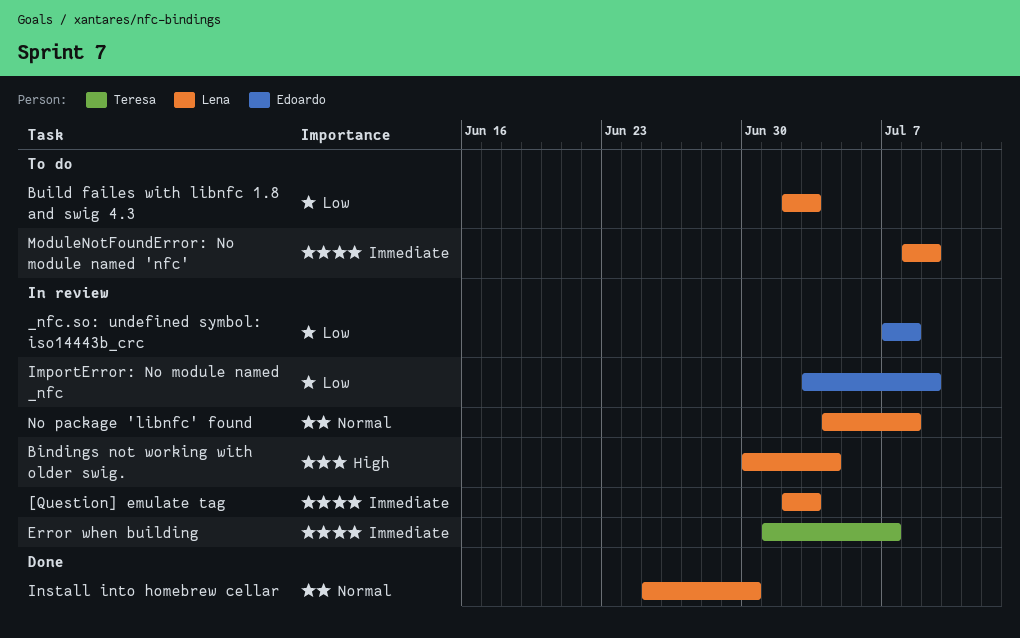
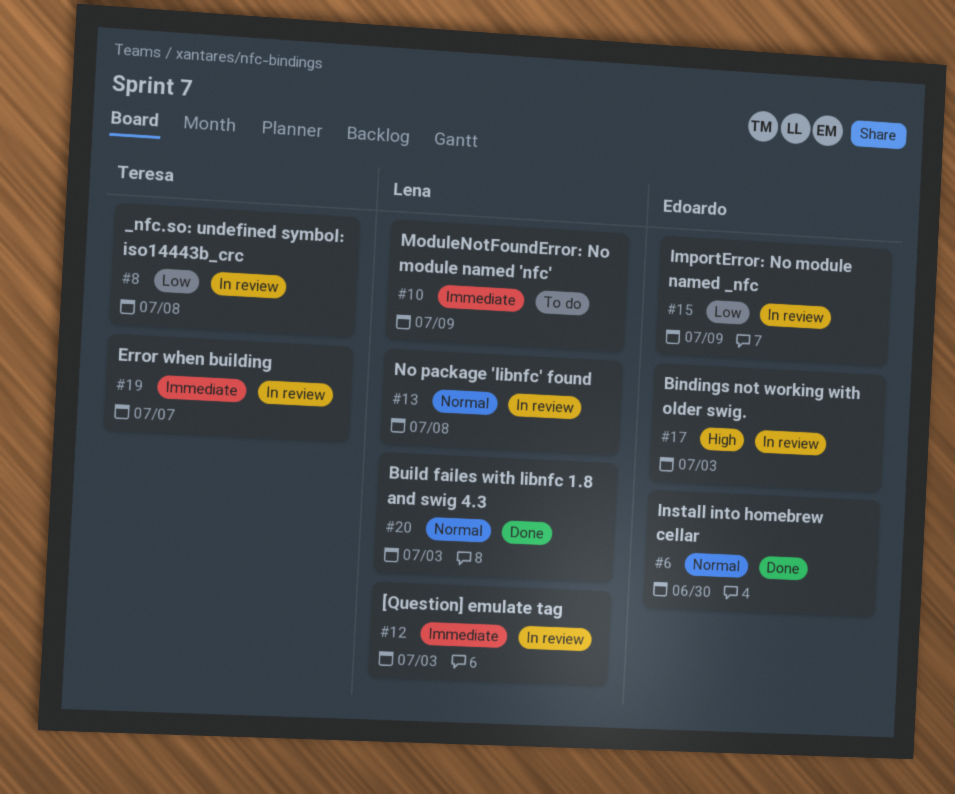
_nfc.so: undefined symbol: iso14443b_crc, owner: Edoardo -> Teresa
Bindings not working with older swig., owner: Lena -> Edoardo
Bindings not working with older swig., due: Jul 4 -> Jul 3
Build failes with libnfc 1.8 and swig 4.3, status: To do -> Done
Build failes with libnfc 1.8 and swig 4.3, priority: Low -> Normal
Install into homebrew cellar, owner: Lena -> Edoardo

